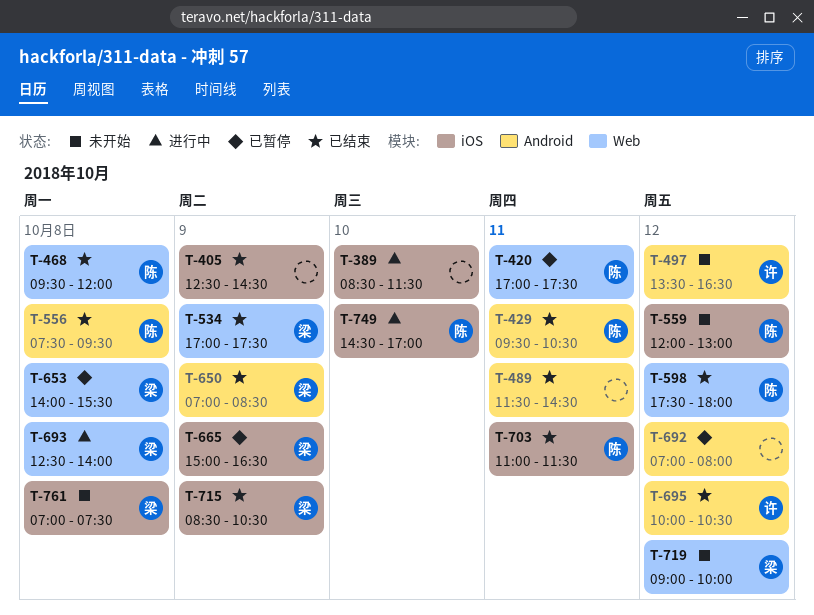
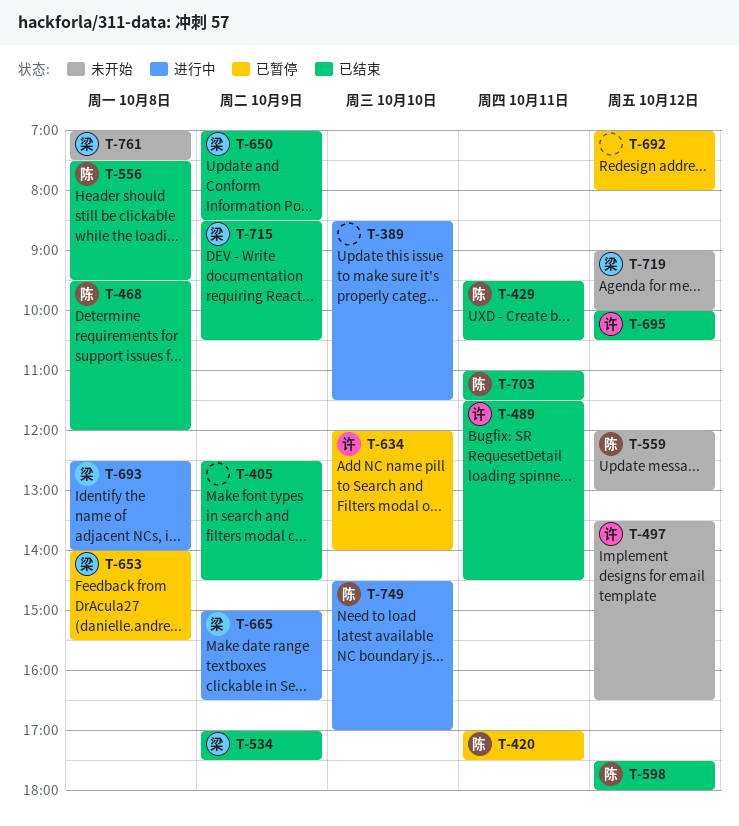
T-489, owner: none -> 许
T-634: none -> present
T-665, status: 已暂停 -> 进行中

